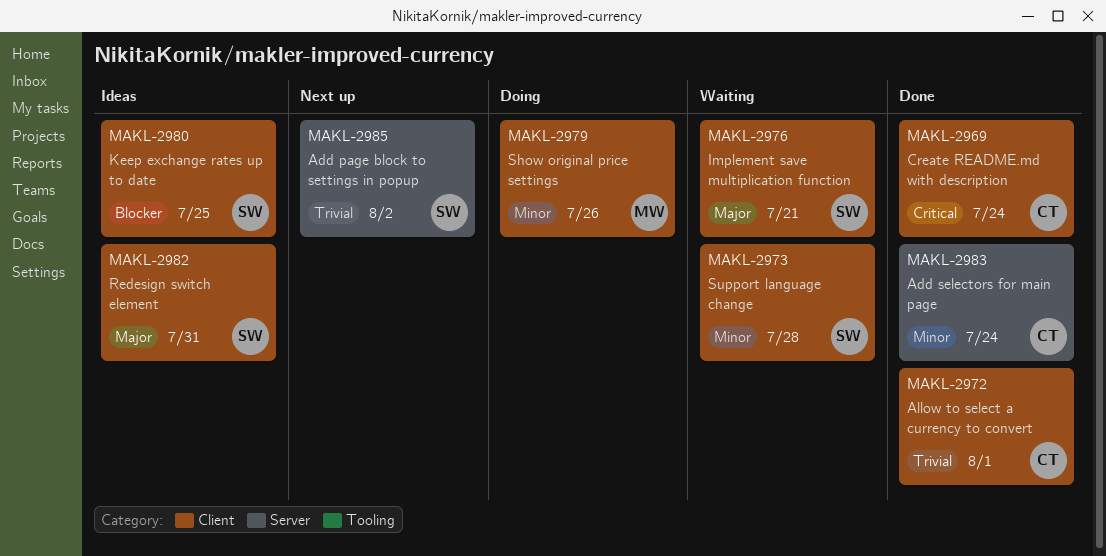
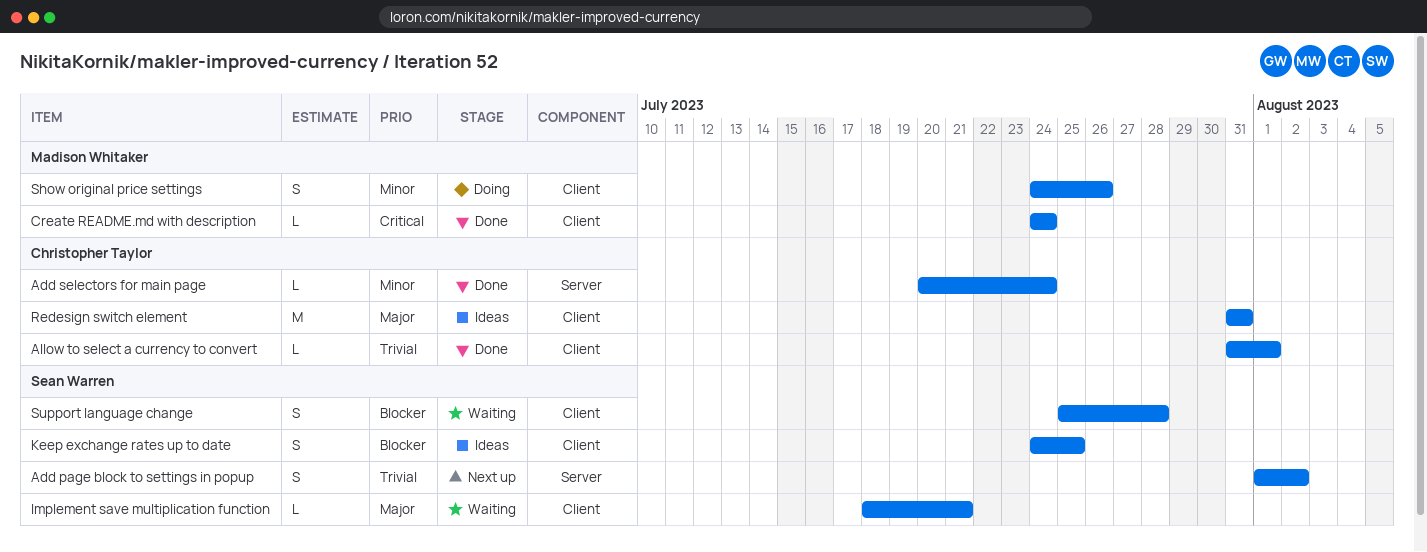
Create README.md with description, owner: Christopher Taylor -> Madison Whitaker
Redesign switch element, owner: Sean Warren -> Christopher Taylor
Support language change, priority: Minor -> Blocker

